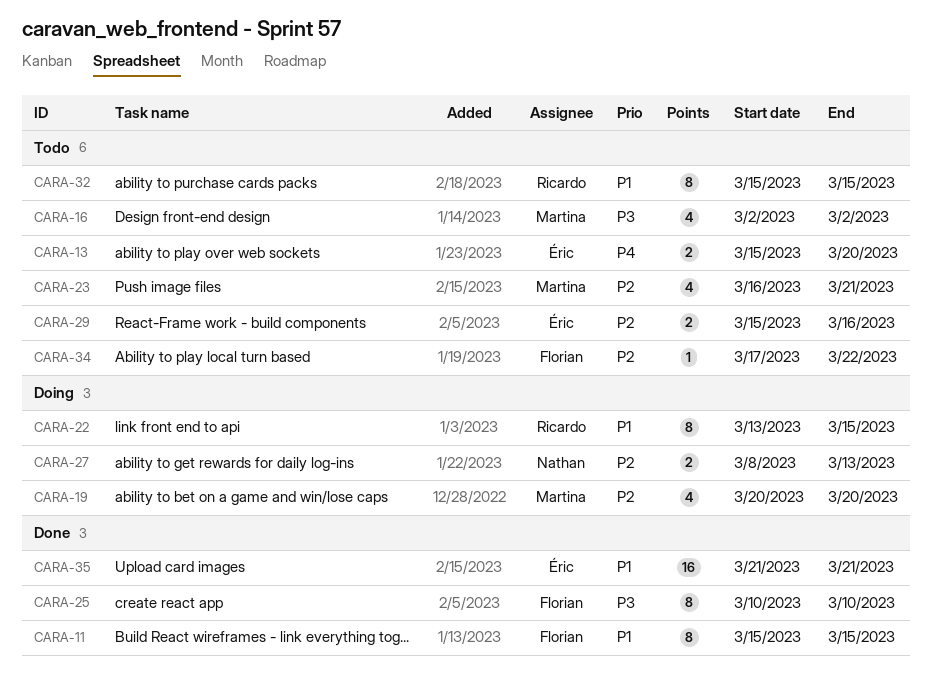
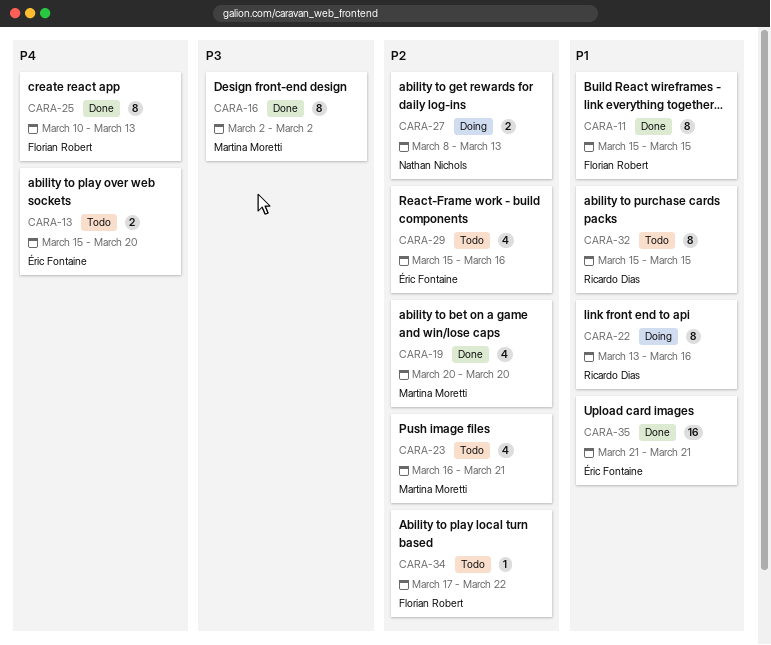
CARA-16, status: Todo -> Done
CARA-16, estimate: 4 -> 8
CARA-19, status: Doing -> Done
CARA-22, due: Mar 15 -> Mar 16
CARA-25, priority: P3 -> P4
CARA-25, due: Mar 10 -> Mar 13
CARA-29, estimate: 2 -> 4

